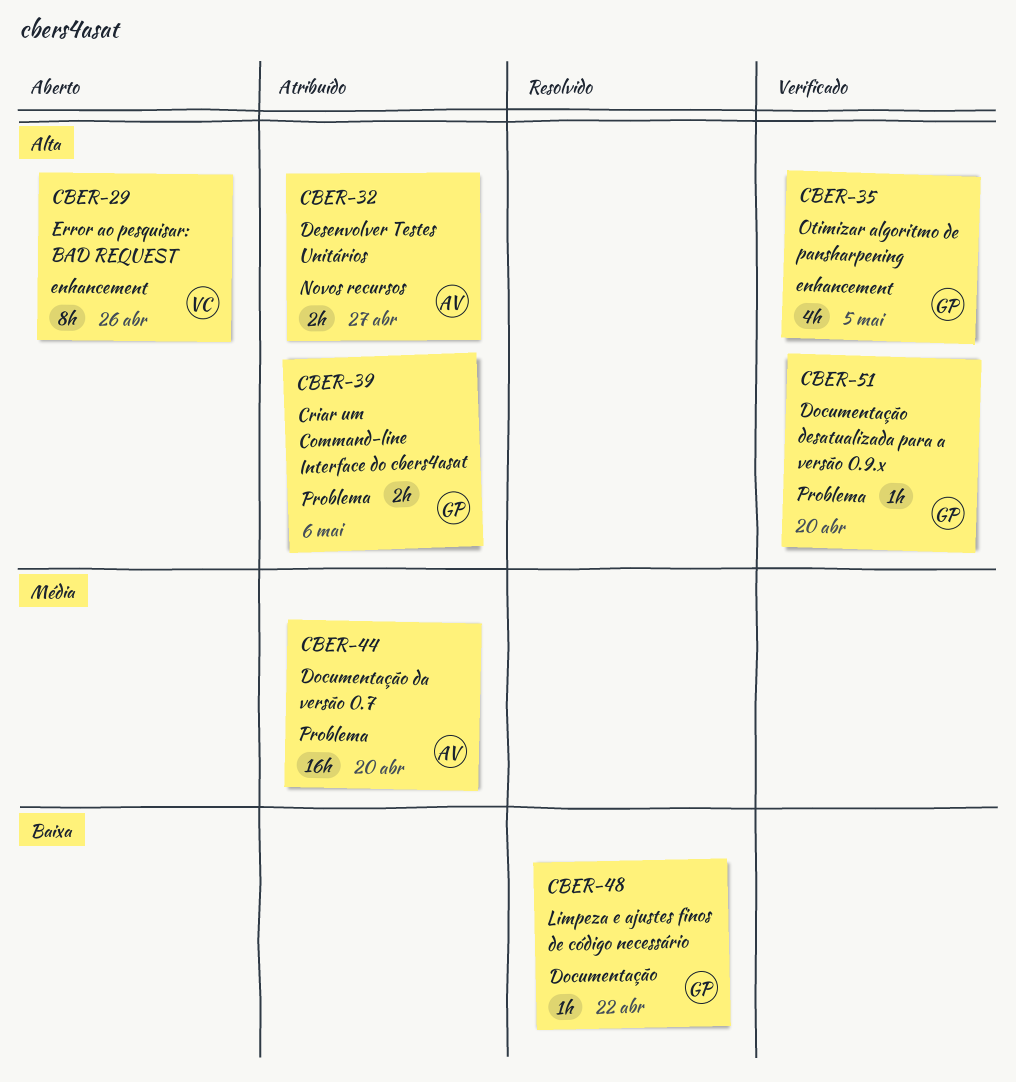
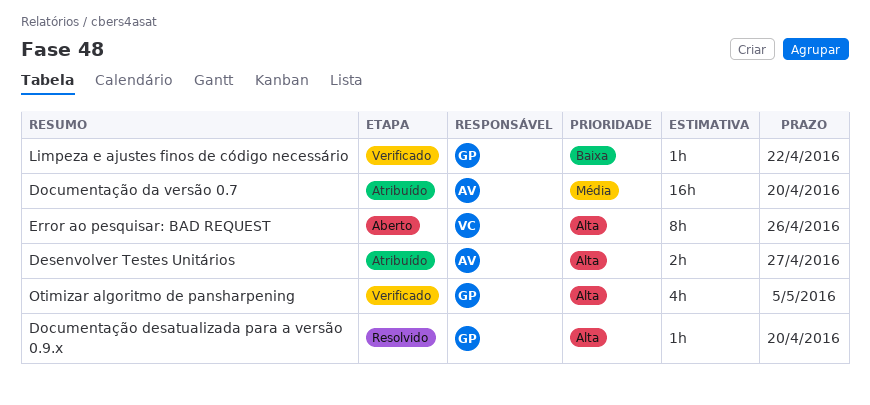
Criar um Command-line Interface do cbers4asat: present -> none
Documentação desatualizada para a versão 0.9.x, status: Verificado -> Resolvido
Limpeza e ajustes finos de código necessário, status: Resolvido -> Verificado

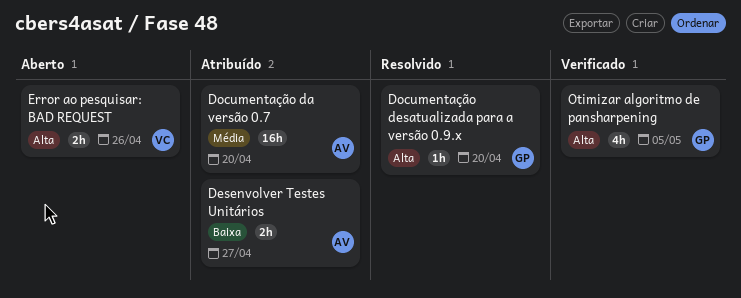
Desenvolver Testes Unitários, priority: Alta -> Baixa
Error ao pesquisar: BAD REQUEST, estimate: 8h -> 2h
Limpeza e ajustes finos de código necessário: present -> none

